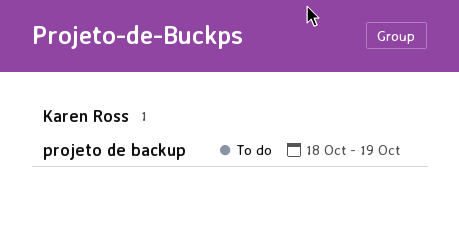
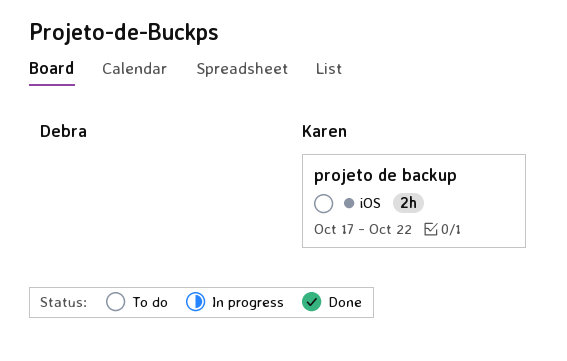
projeto de backup, start: Oct 18 -> Oct 17
projeto de backup, due: Oct 19 -> Oct 22

